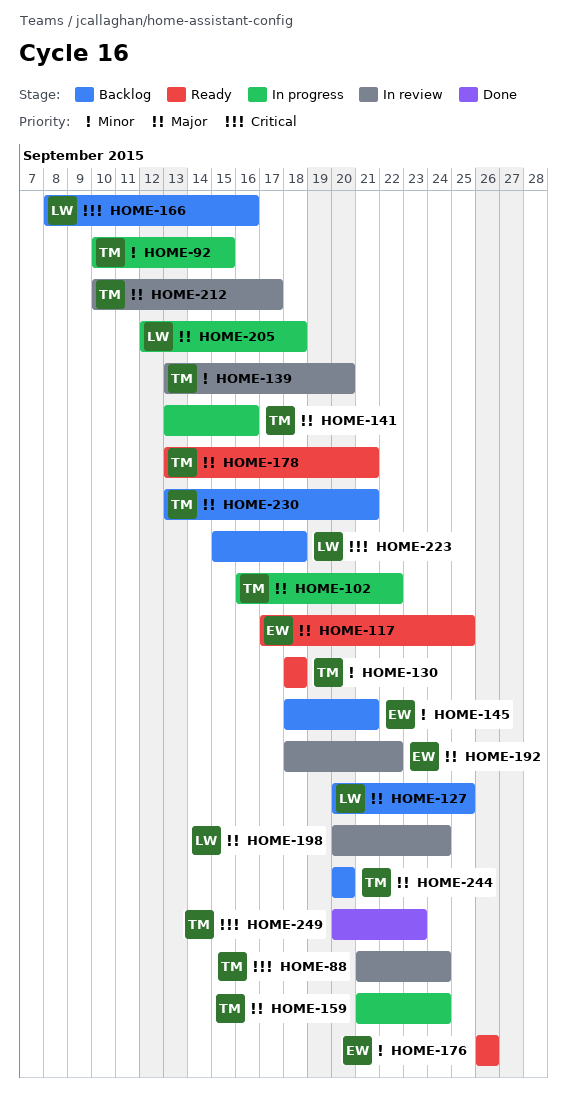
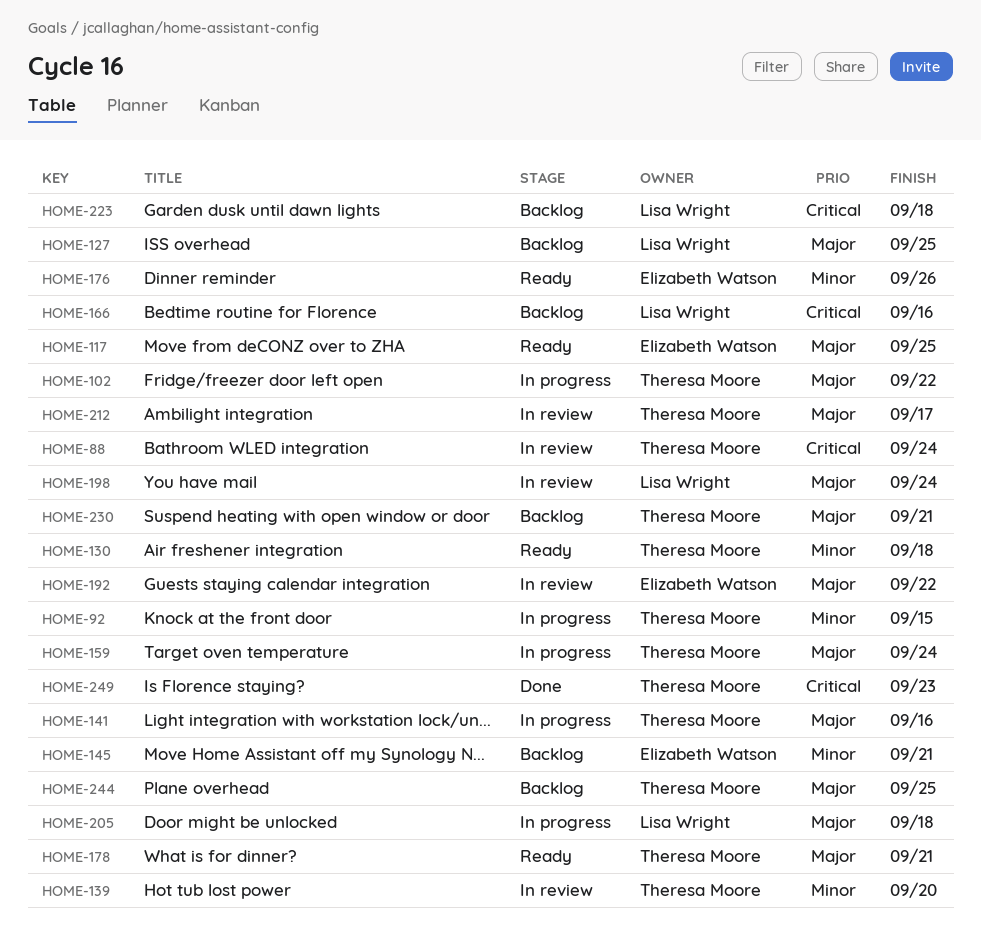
HOME-244, due: Sep 20 -> Sep 25

